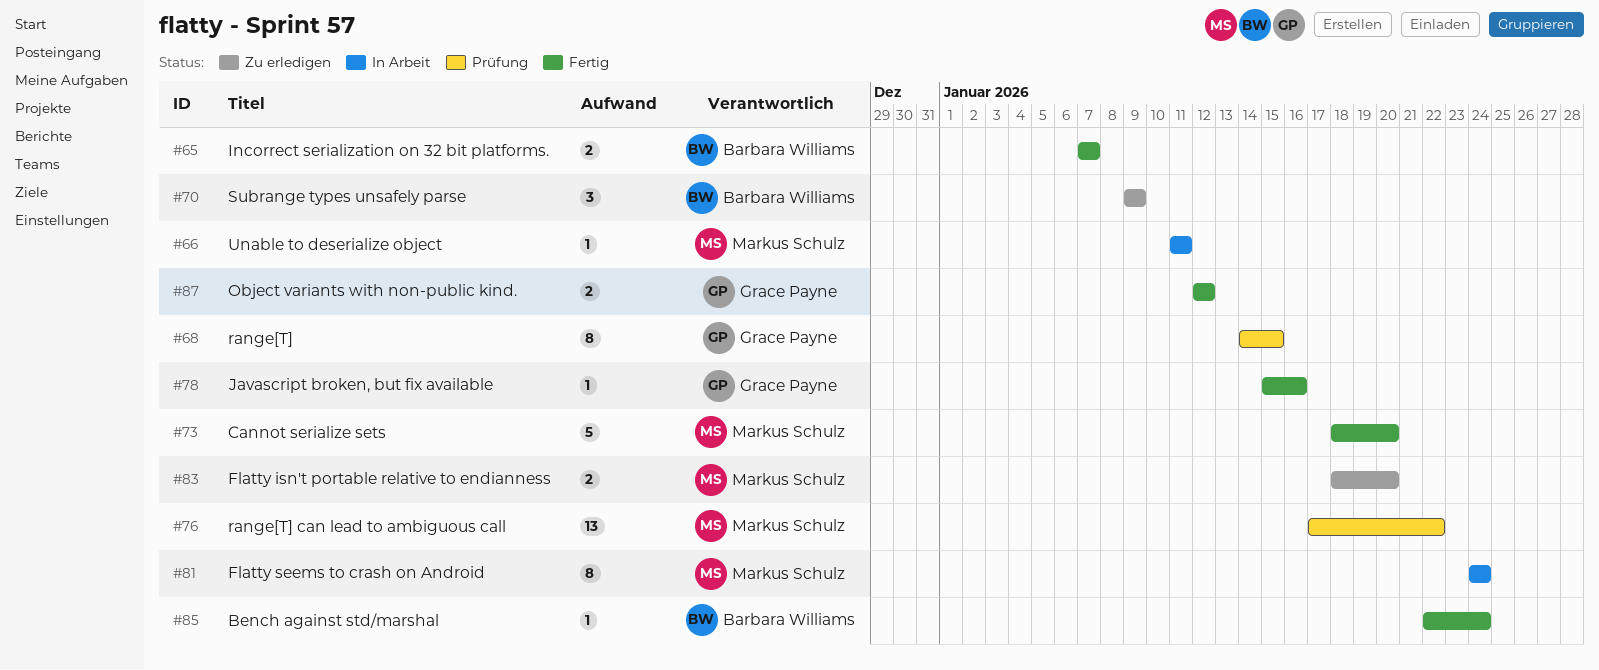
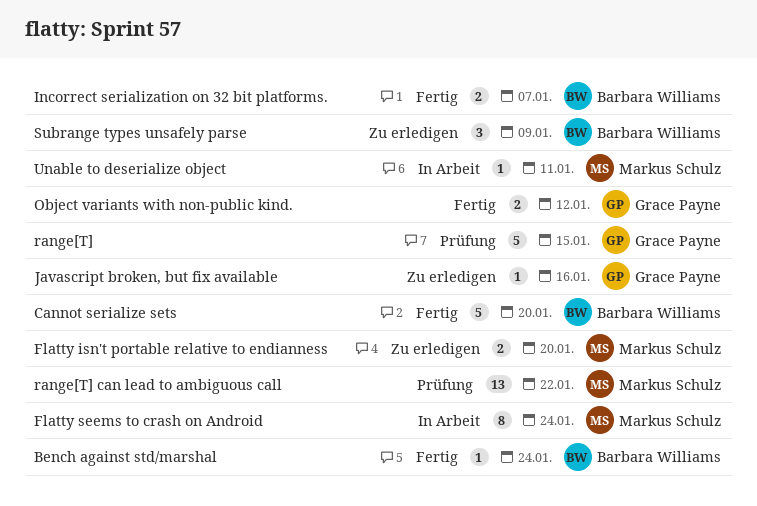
Cannot serialize sets, owner: Markus Schulz -> Barbara Williams
Javascript broken, but fix available, status: Fertig -> Zu erledigen
range[T], estimate: 8 -> 5

